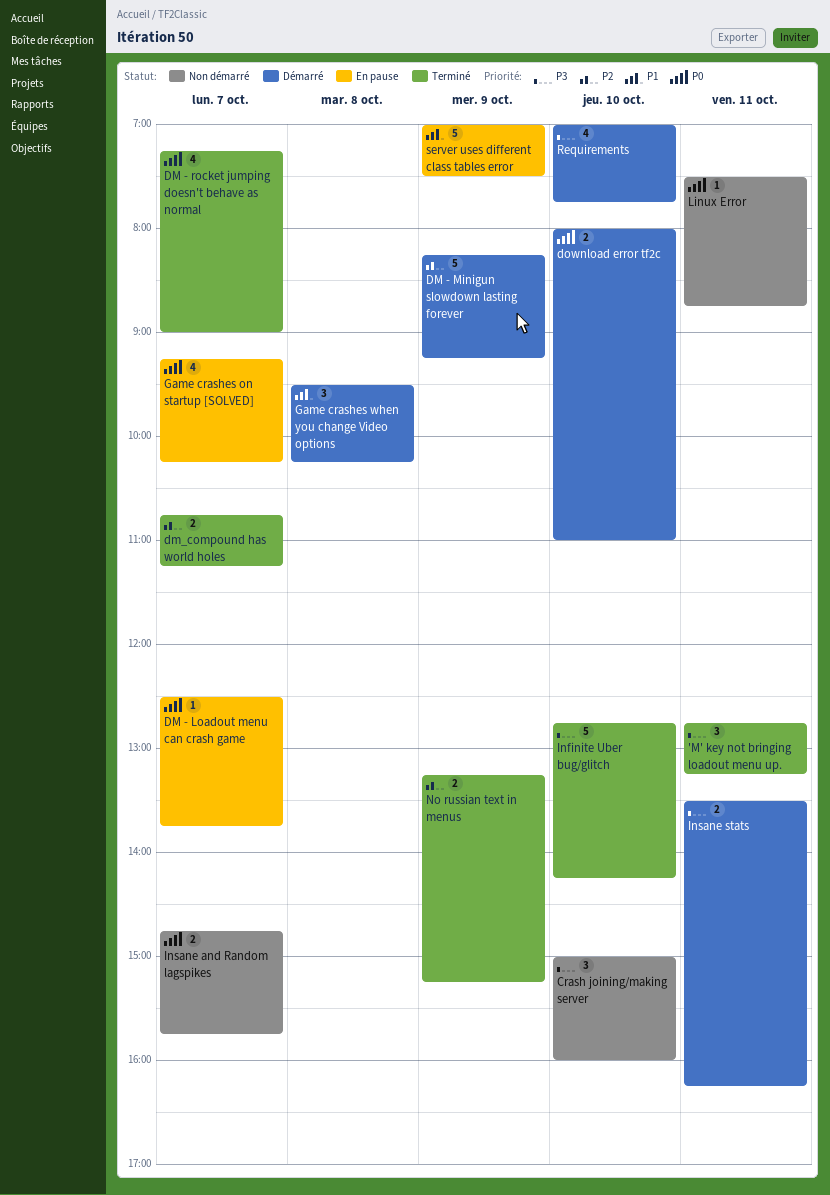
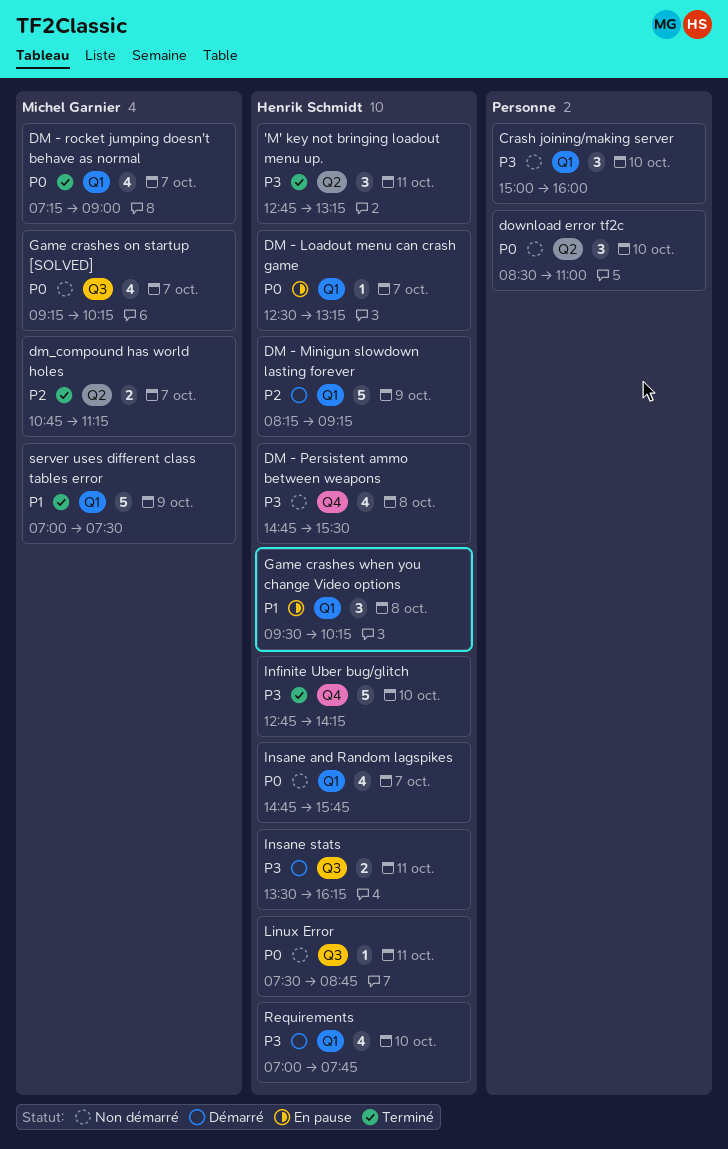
DM - Loadout menu can crash game, ends: 13:45 -> 13:15
DM - Persistent ammo between weapons: none -> present
download error tf2c, status: Démarré -> Non démarré
download error tf2c, estimate: 2 -> 3
download error tf2c, begins: 08:00 -> 08:30
Game crashes on startup [SOLVED], status: En pause -> Non démarré
Game crashes when you change Video options, status: Démarré -> En pause
Insane and Random lagspikes, estimate: 2 -> 4
No russian text in menus: present -> none
server uses different class tables error, status: En pause -> Terminé

